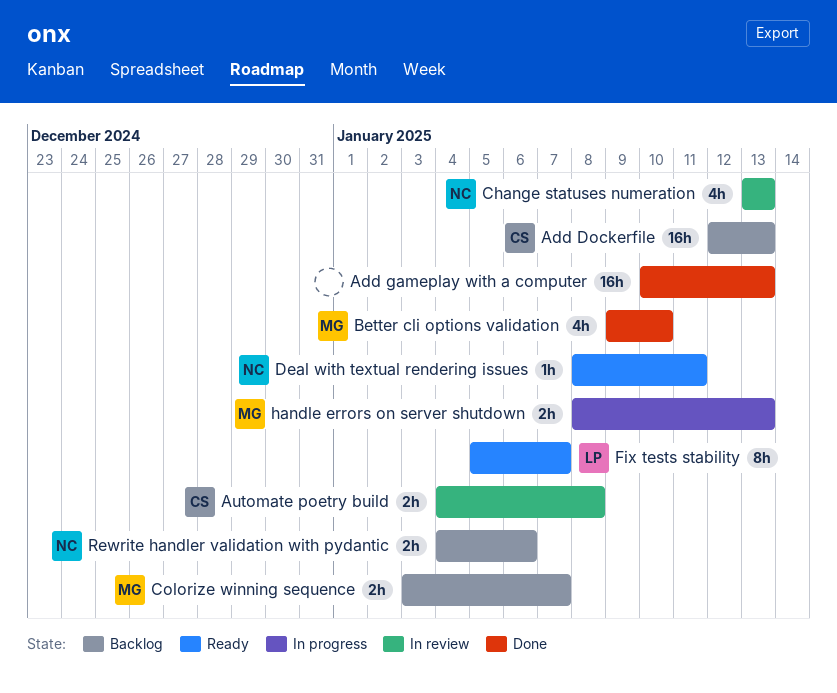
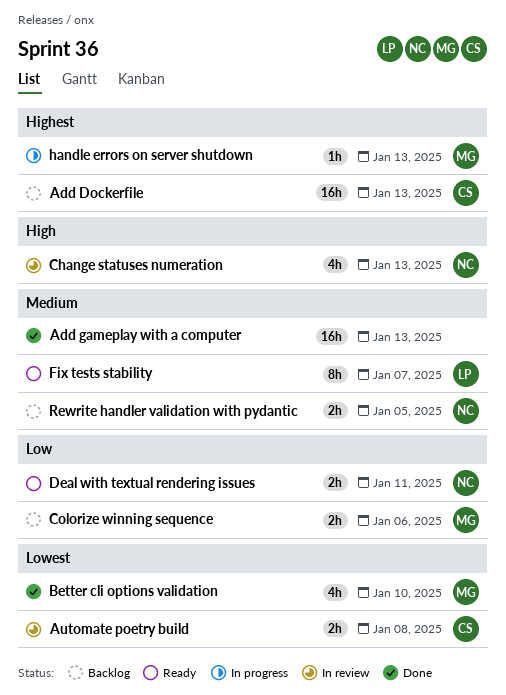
Colorize winning sequence, due: Jan 7 -> Jan 6
Deal with textual rendering issues, estimate: 1h -> 2h
handle errors on server shutdown, estimate: 2h -> 1h
Rewrite handler validation with pydantic, due: Jan 6 -> Jan 5

